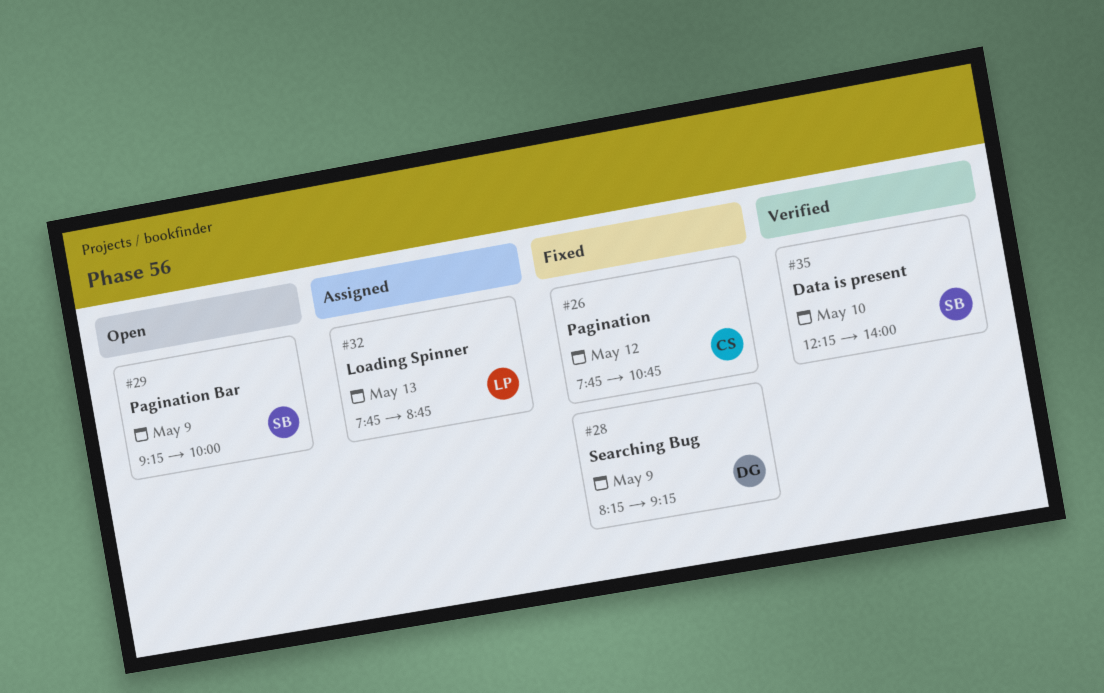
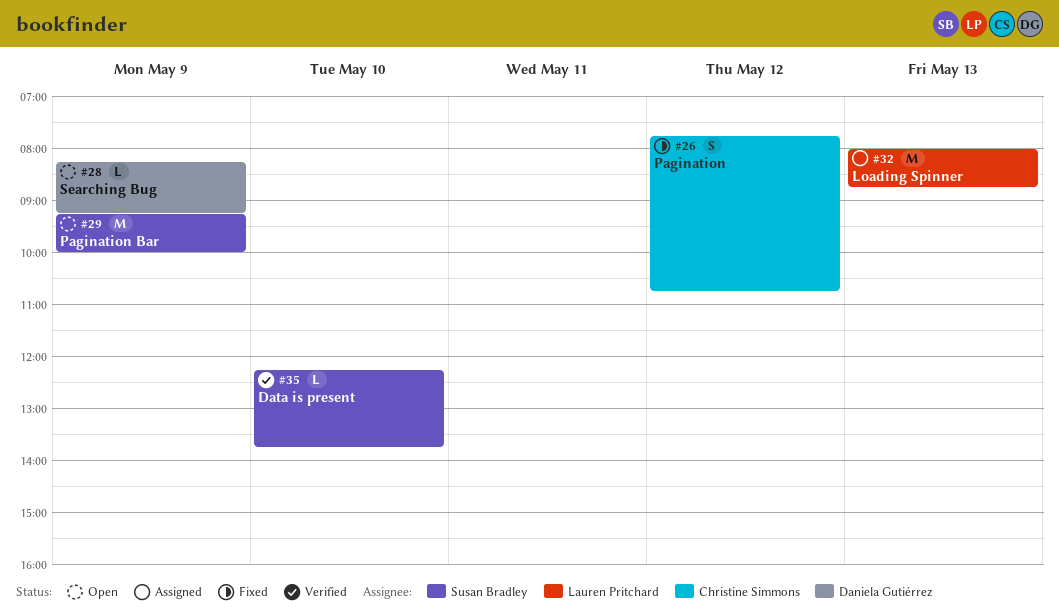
#28, status: Fixed -> Open
#32, begins: 07:45 -> 08:00
#35, ends: 14:00 -> 13:45

